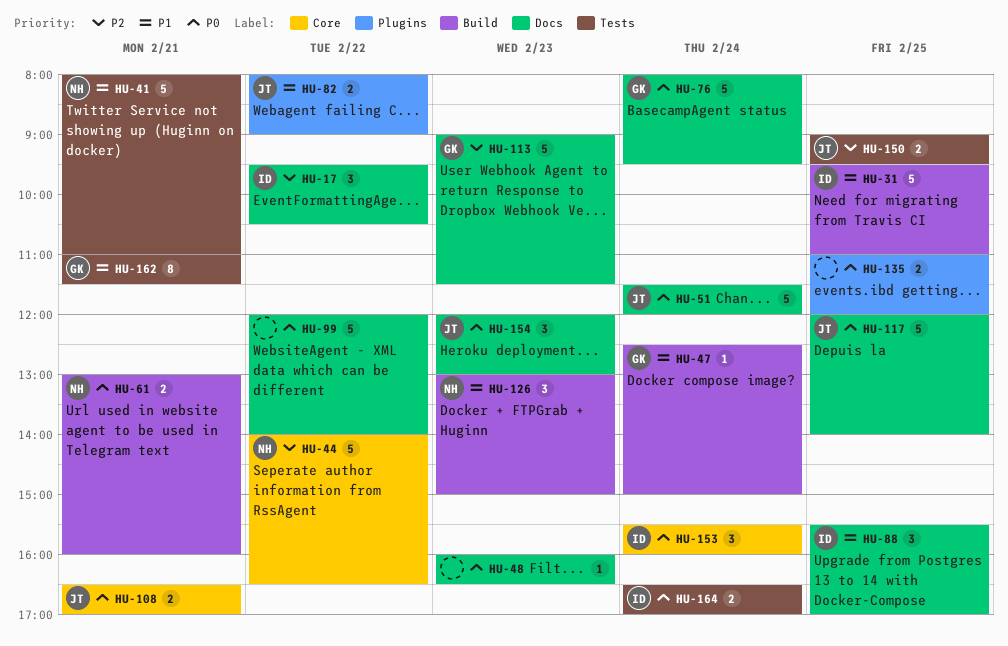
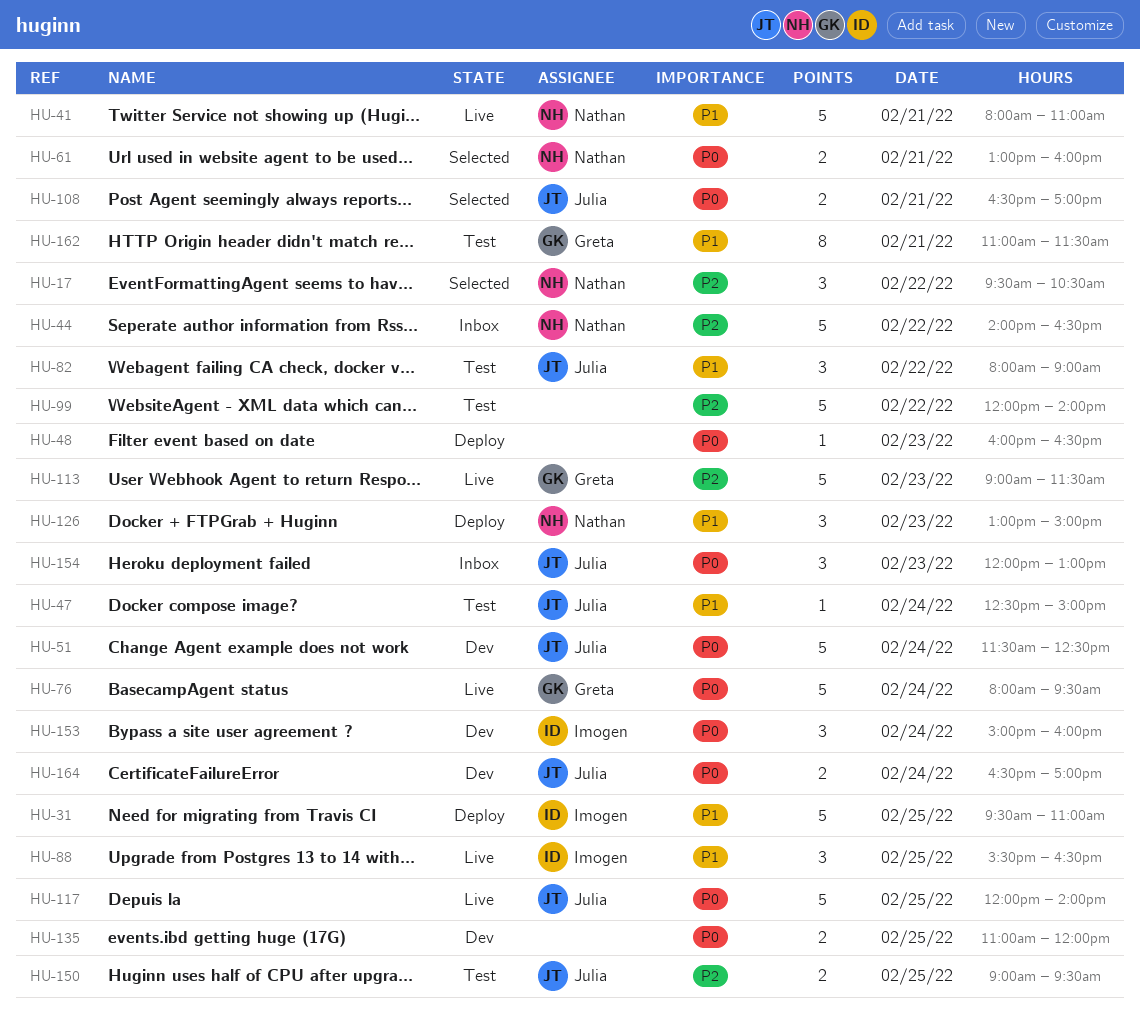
HU-17, owner: Imogen -> Nathan
HU-47, owner: Greta -> Julia
HU-51, ends: 12:00 -> 12:30
HU-82, estimate: 2 -> 3
HU-88, ends: 17:00 -> 16:30
HU-99, priority: P0 -> P2
HU-153, begins: 15:30 -> 15:00
HU-164, owner: Imogen -> Julia

